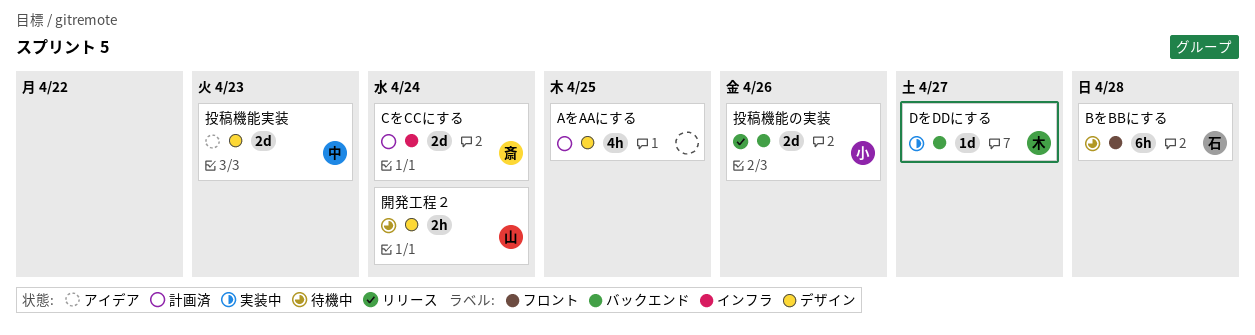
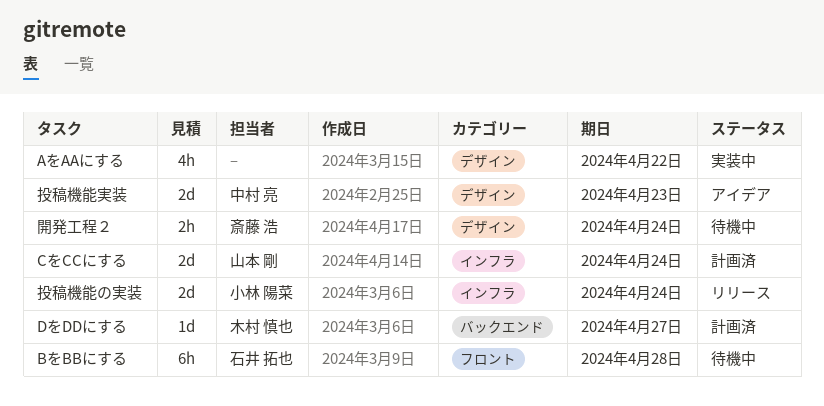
AをAAにする, status: 計画済 -> 実装中
AをAAにする, due: Apr 25 -> Apr 22
CをCCにする, owner: 斎藤 浩 -> 山本 剛
DをDDにする, status: 実装中 -> 計画済
投稿機能の実装, label: バックエンド -> インフラ
投稿機能の実装, due: Apr 26 -> Apr 24
開発工程２, owner: 山本 剛 -> 斎藤 浩

